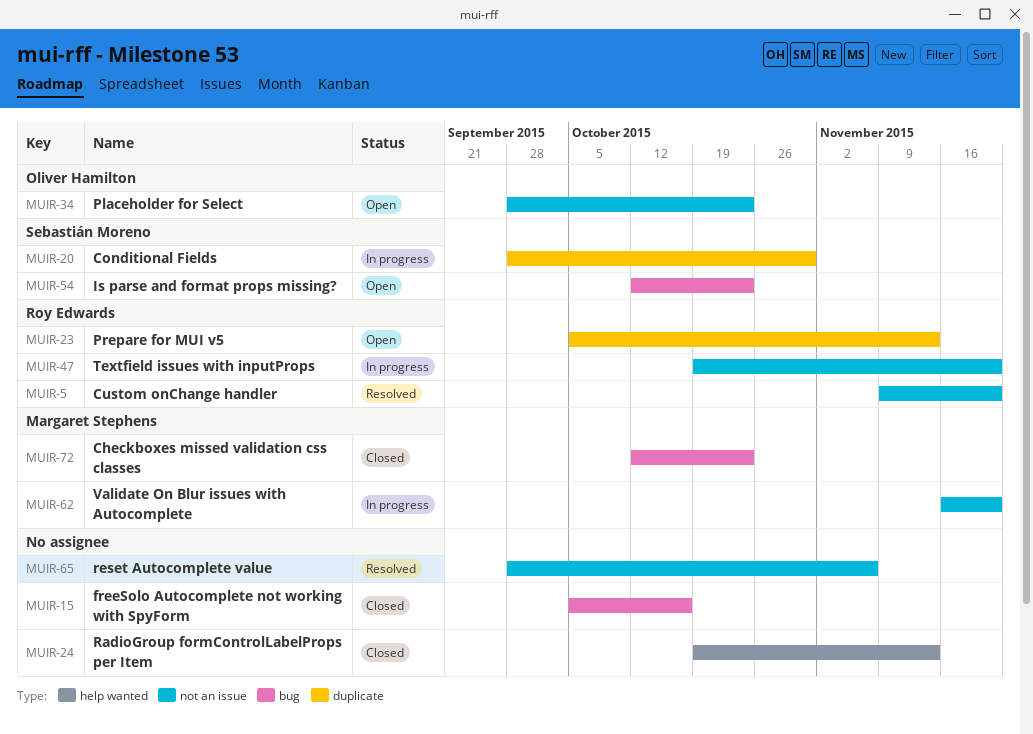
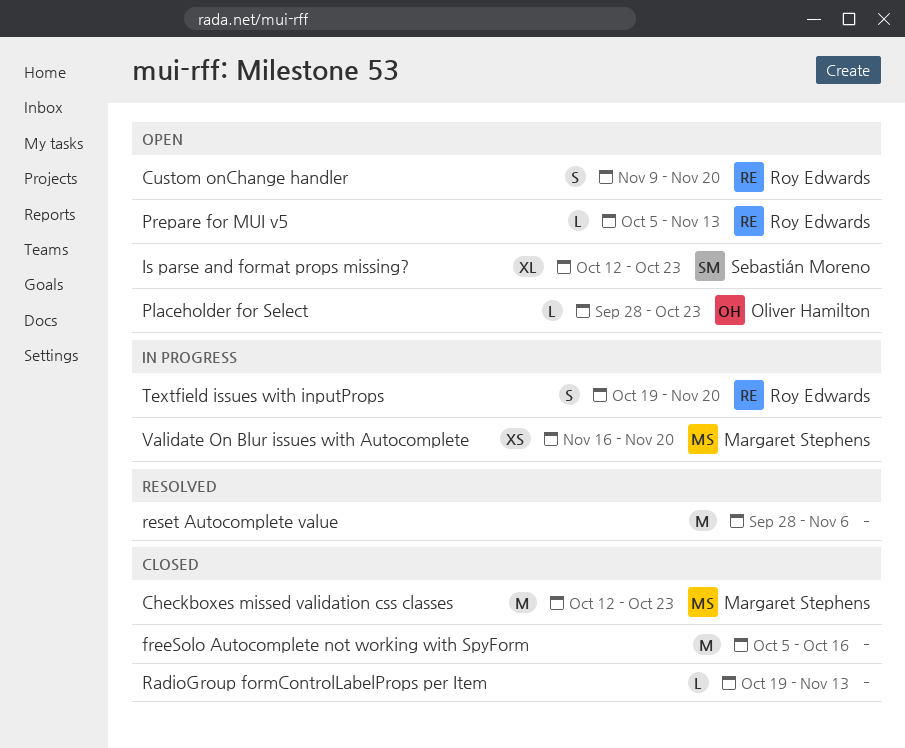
Conditional Fields: present -> none
Custom onChange handler, status: Resolved -> Open

